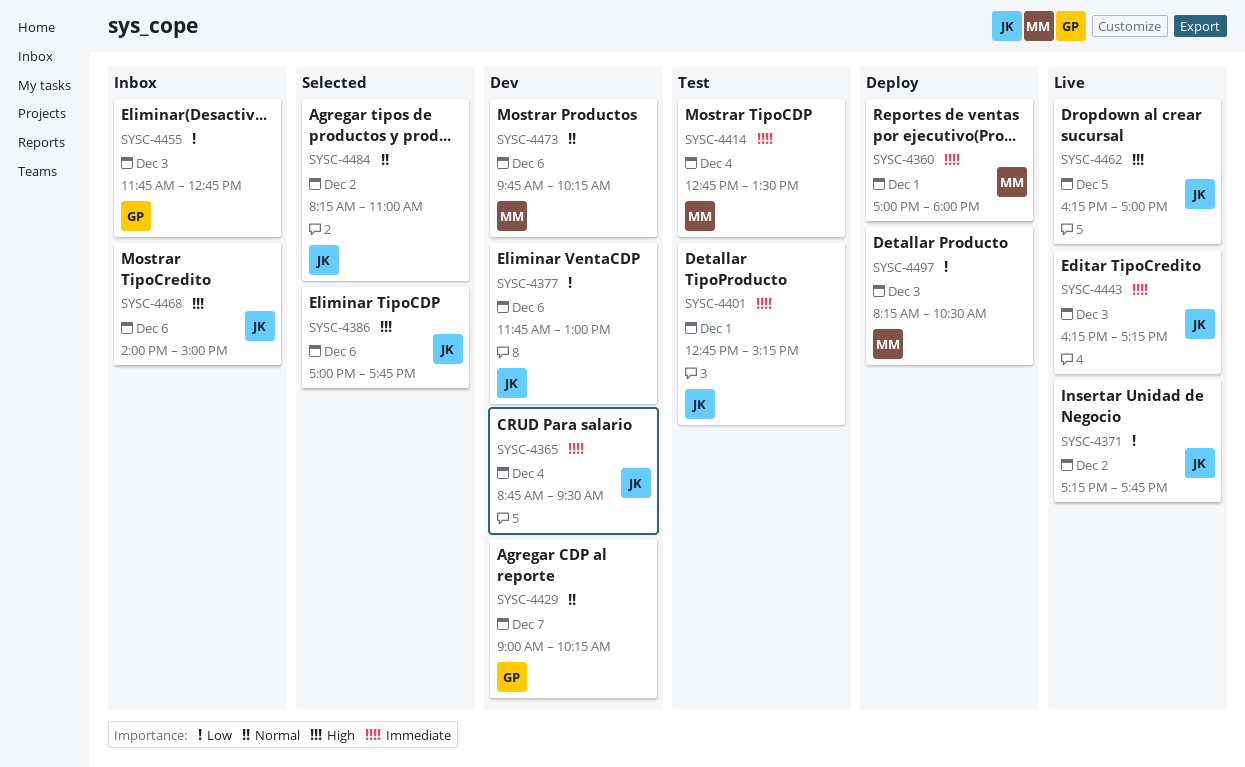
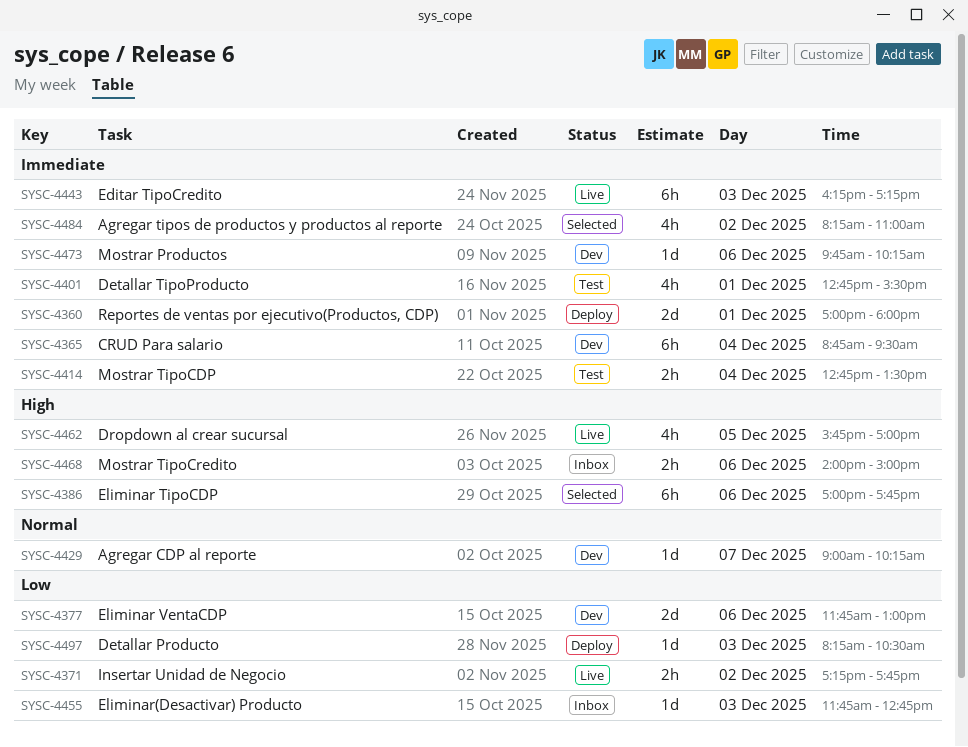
SYSC-4401, ends: 15:15 -> 15:30
SYSC-4462, begins: 16:15 -> 15:45
SYSC-4473, priority: Normal -> Immediate
SYSC-4484, priority: Normal -> Immediate

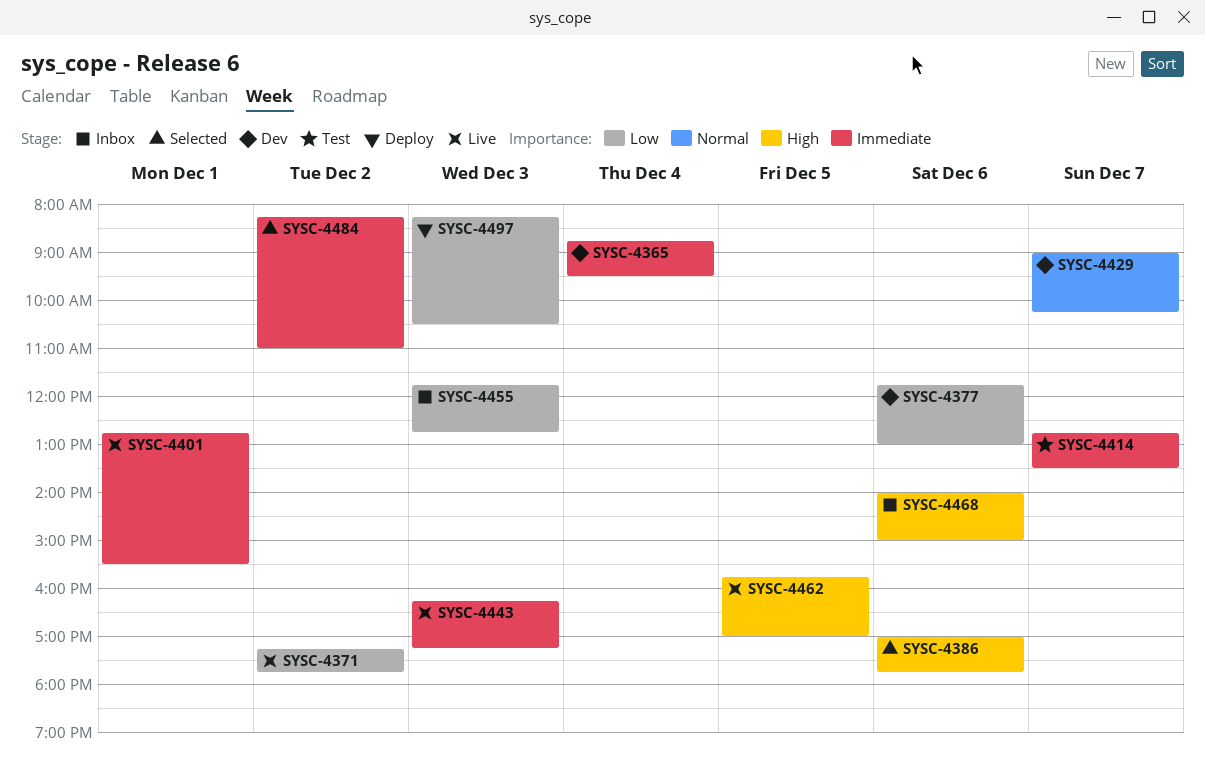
SYSC-4360: present -> none
SYSC-4401, status: Test -> Live
SYSC-4414, day: Dec 4 -> Dec 7
SYSC-4473: present -> none

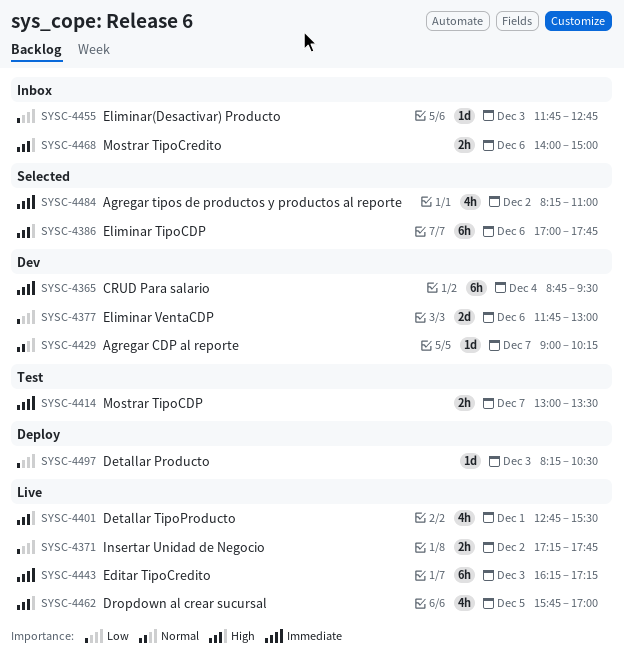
SYSC-4401, priority: Immediate -> High
SYSC-4414, begins: 12:45 -> 13:00

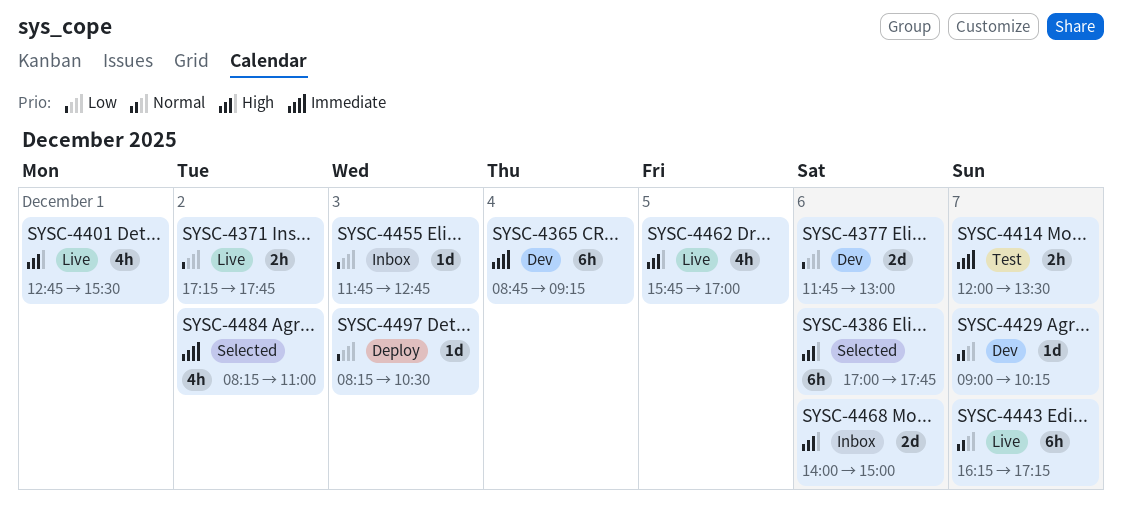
SYSC-4365, ends: 09:30 -> 09:15
SYSC-4414, begins: 13:00 -> 12:00
SYSC-4443, priority: Immediate -> Normal
SYSC-4443, day: Dec 3 -> Dec 7
SYSC-4468, estimate: 2h -> 2d

